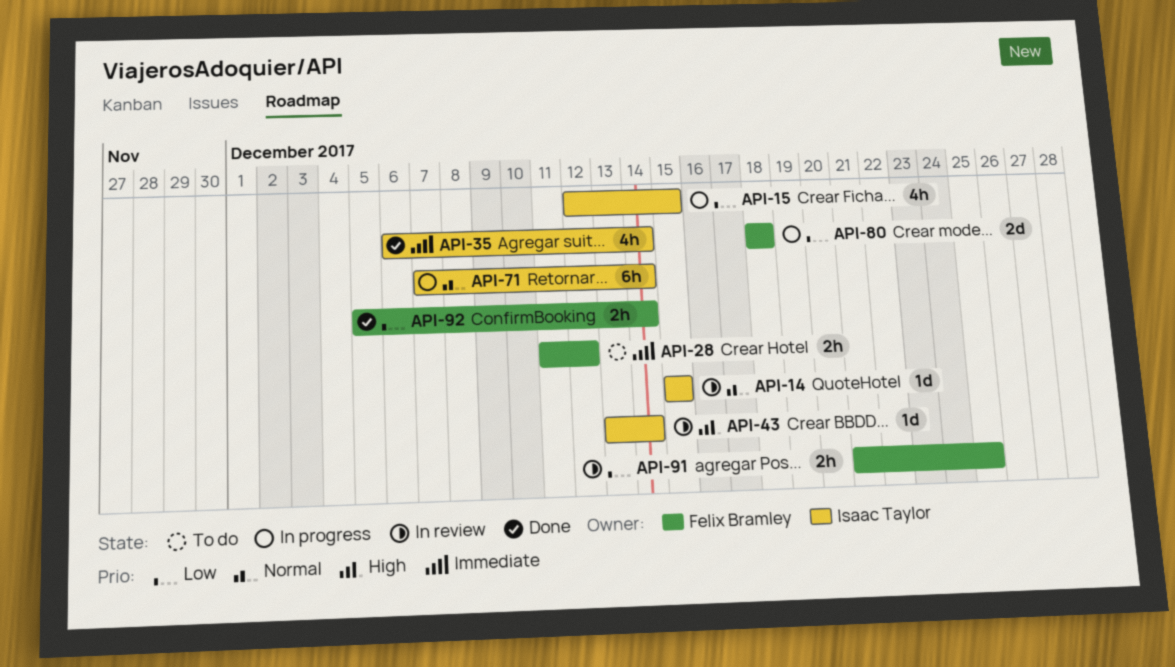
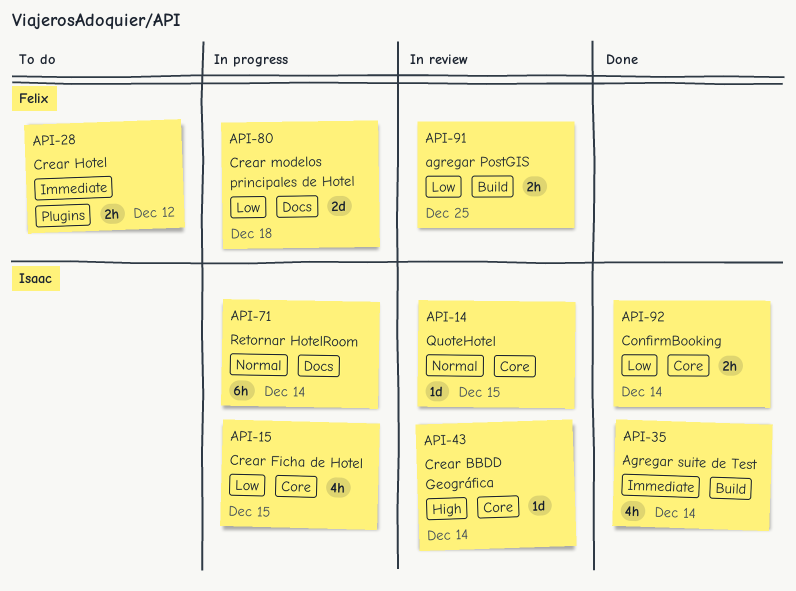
API-92, owner: Felix Bramley -> Isaac Taylor

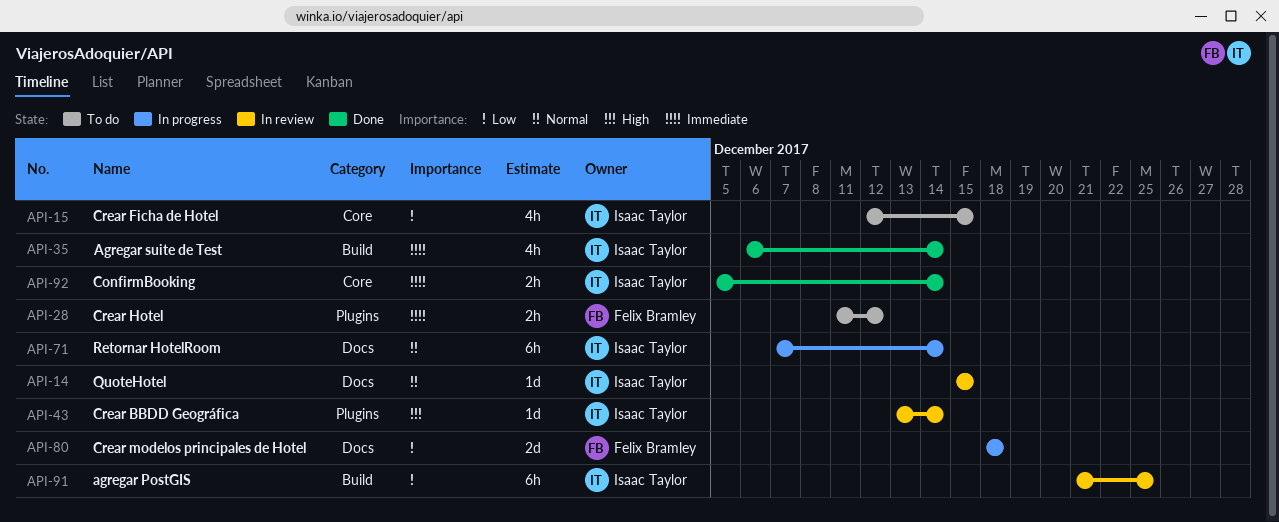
API-14, label: Core -> Docs
API-15, status: In progress -> To do
API-43, label: Core -> Plugins
API-91, owner: Felix Bramley -> Isaac Taylor
API-91, estimate: 2h -> 6h
API-92, priority: Low -> Immediate

